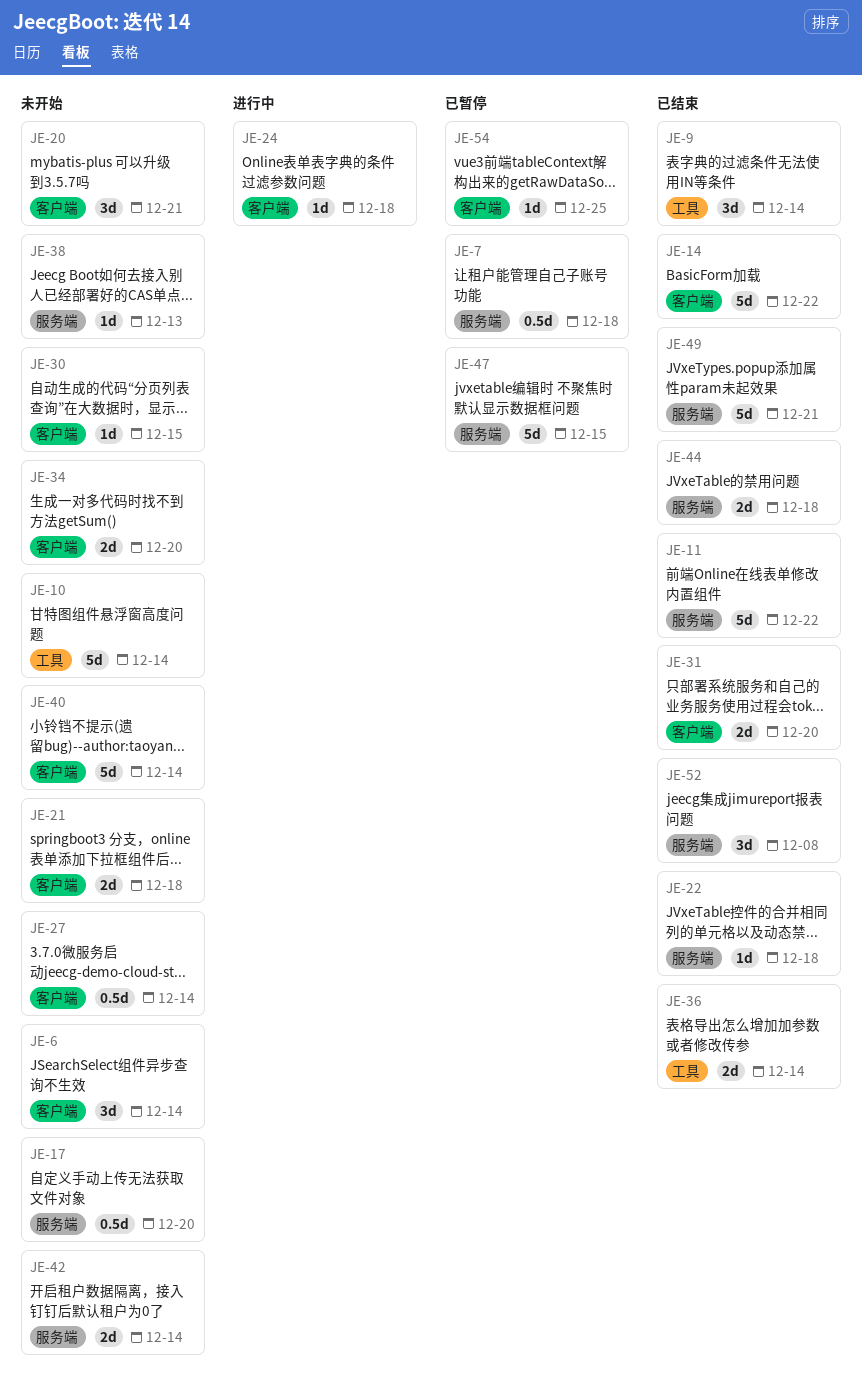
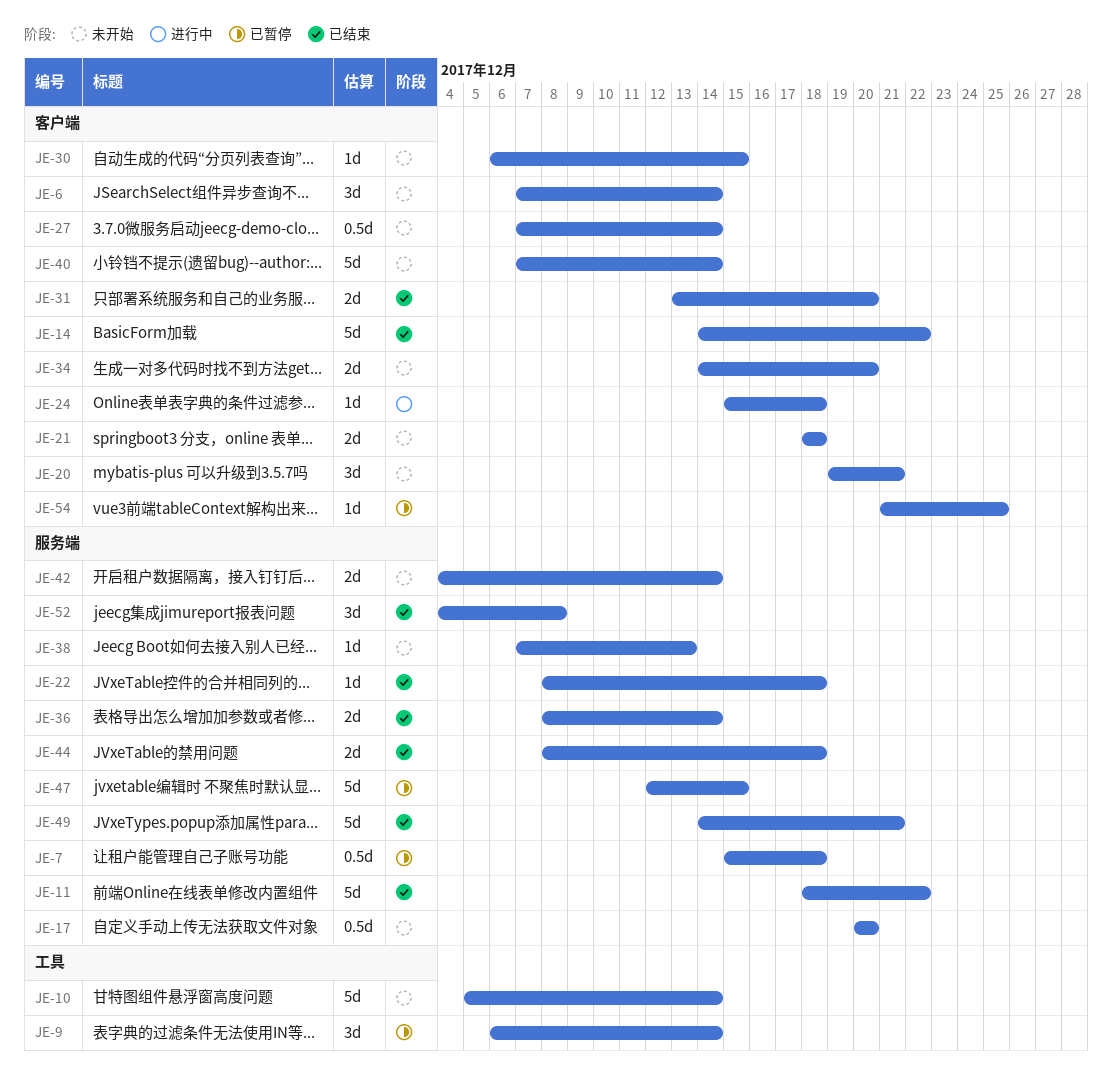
JE-9, status: 已结束 -> 已暂停
JE-36, label: 工具 -> 服务端

